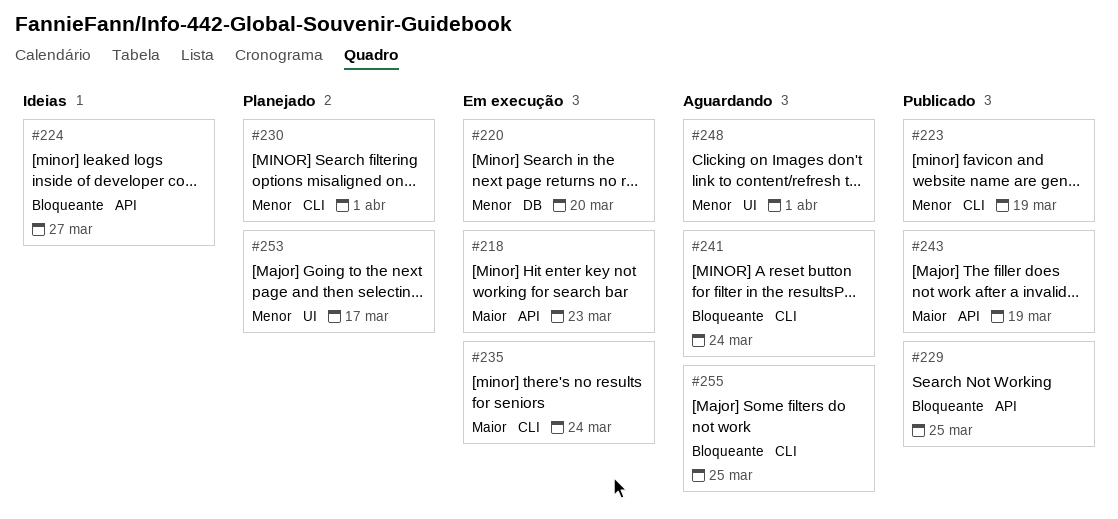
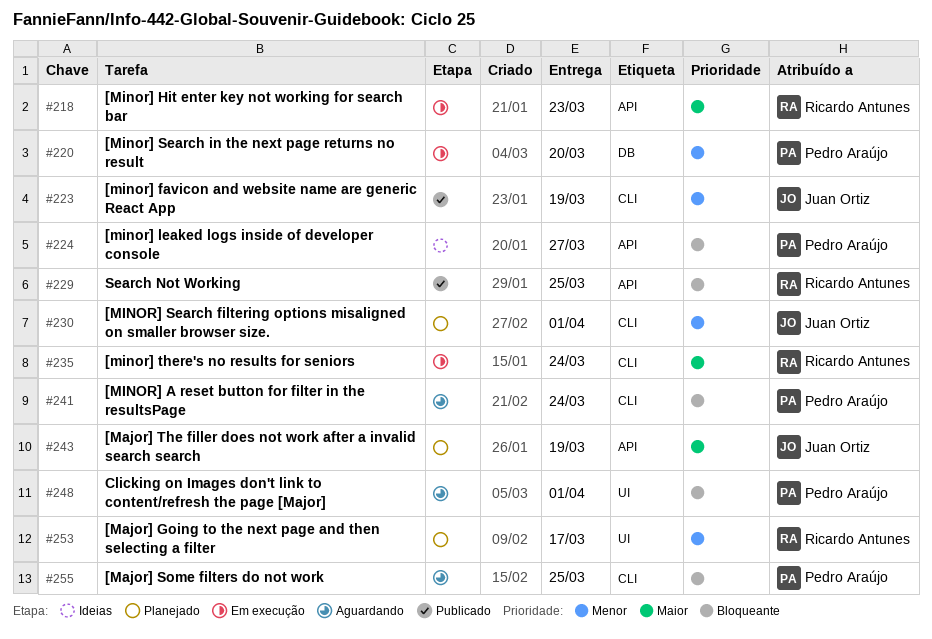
#243, status: Publicado -> Planejado
#248, priority: Menor -> Bloqueante

